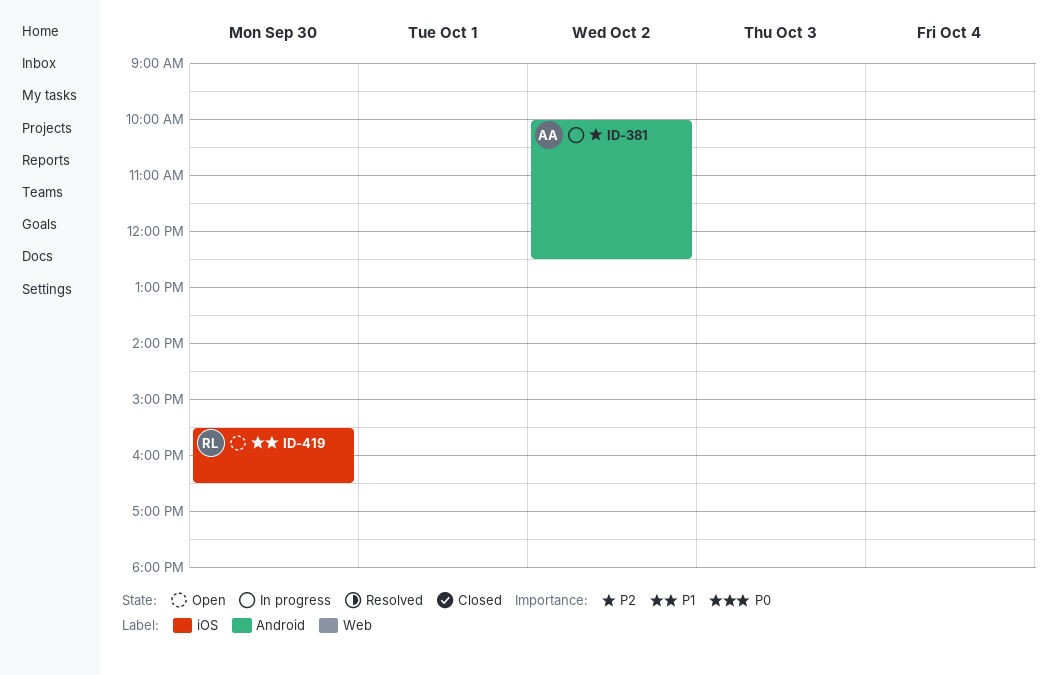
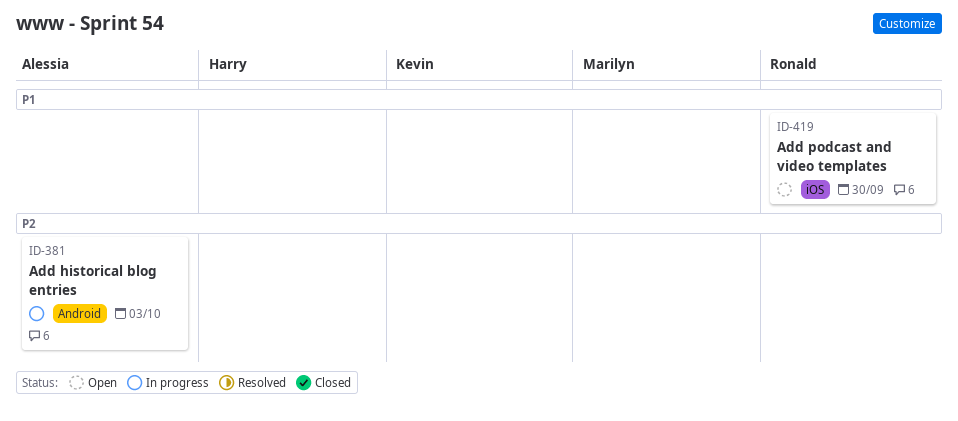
ID-381, day: Oct 2 -> Oct 3

